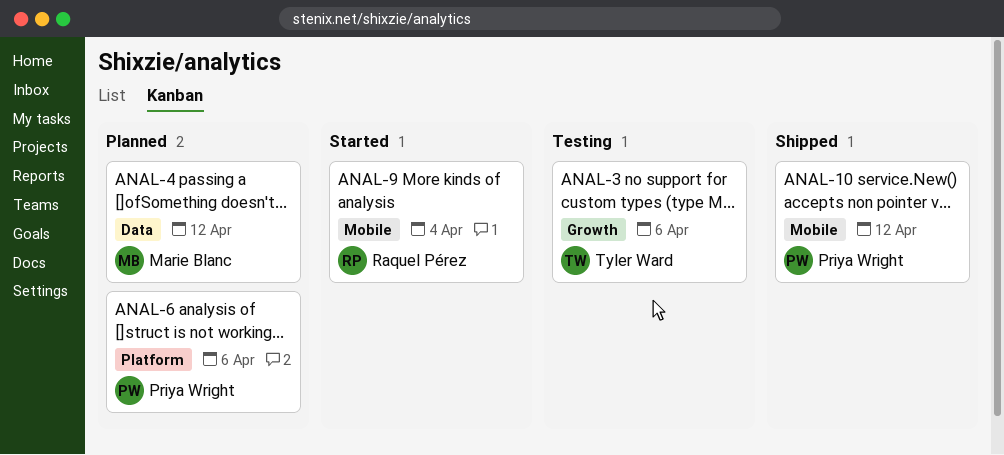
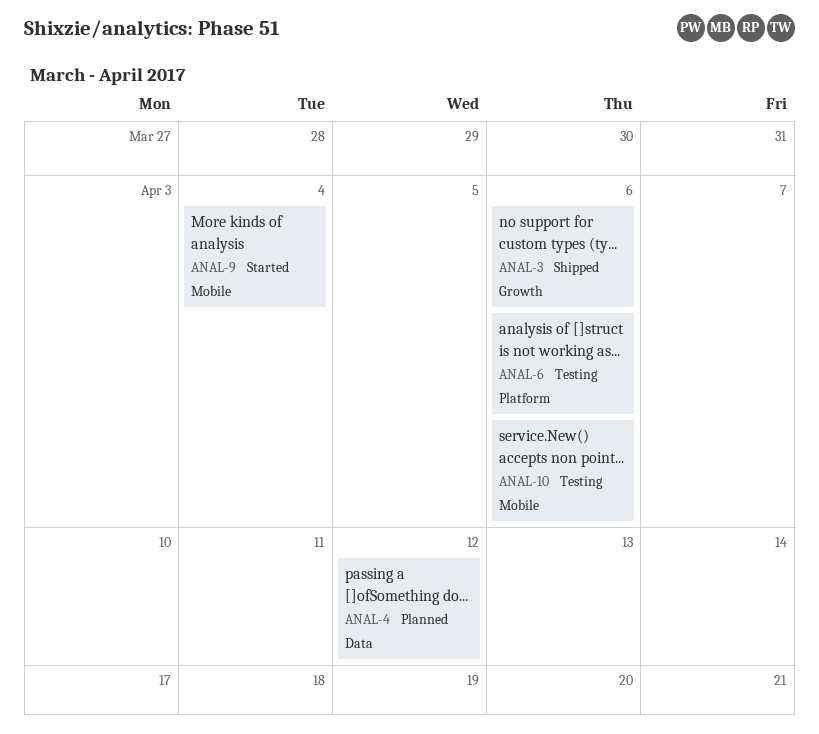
ANAL-3, status: Testing -> Shipped
ANAL-6, status: Planned -> Testing
ANAL-10, status: Shipped -> Testing
ANAL-10, due: Apr 12 -> Apr 6

